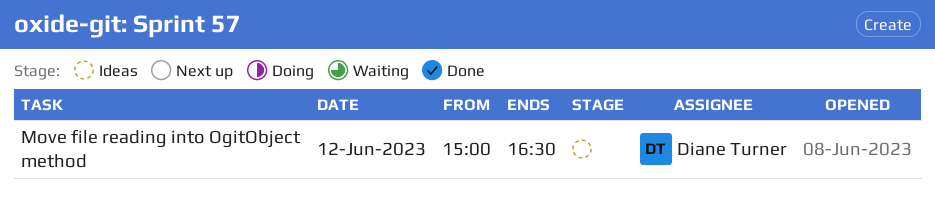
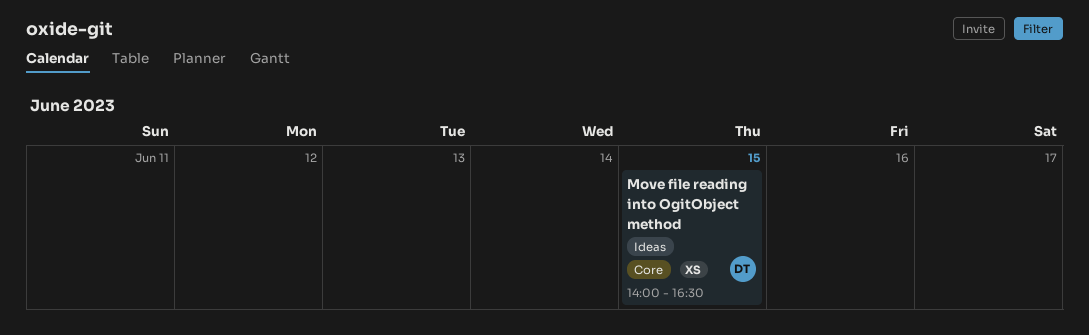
Move file reading into OgitObject method, day: Jun 12 -> Jun 15
Move file reading into OgitObject method, begins: 15:00 -> 14:00

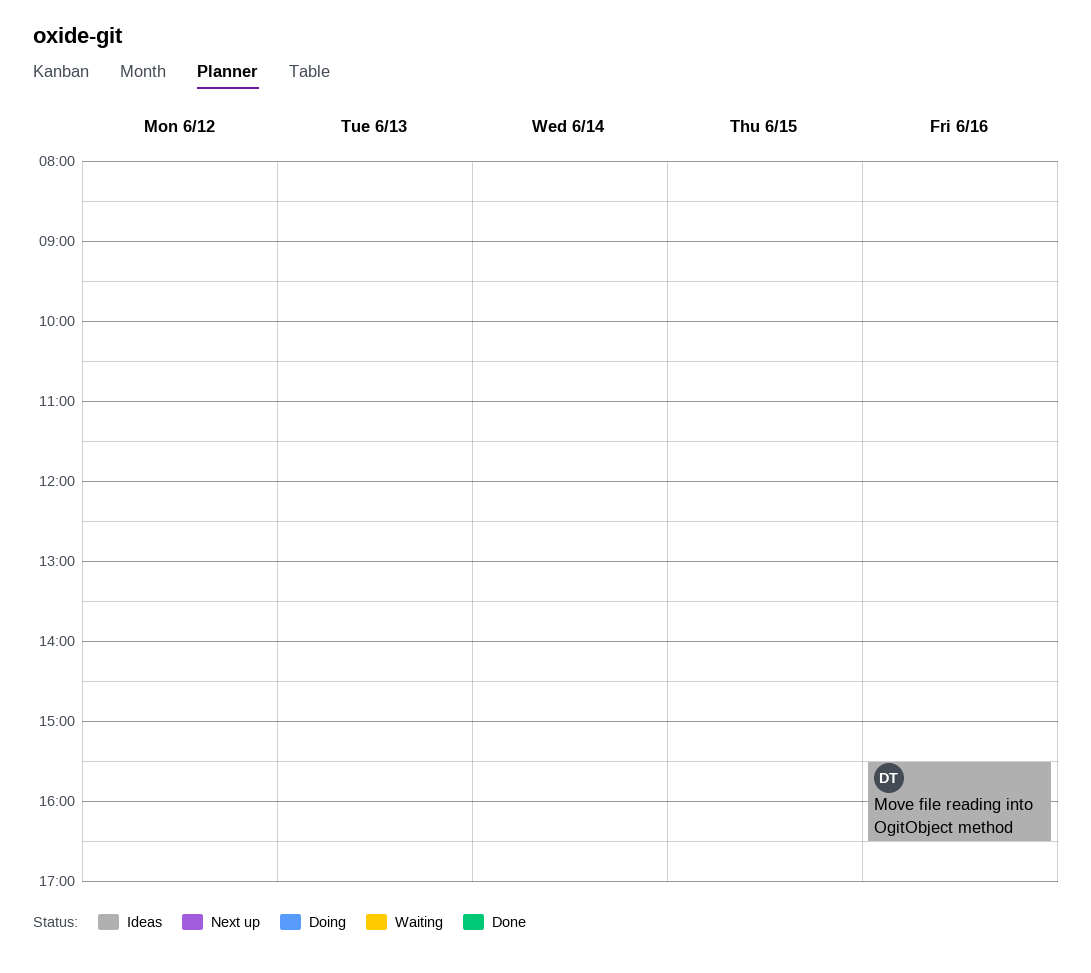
Move file reading into OgitObject method, day: Jun 15 -> Jun 16
Move file reading into OgitObject method, begins: 14:00 -> 15:30

